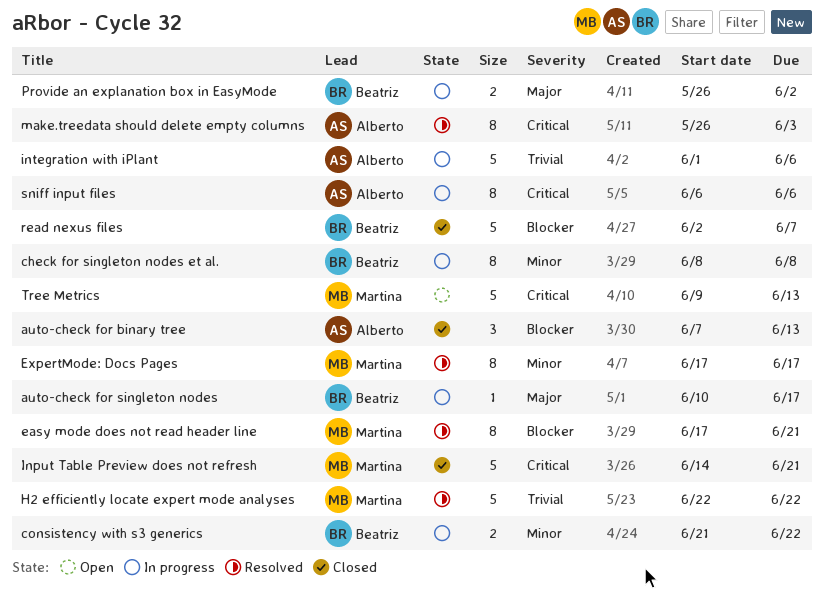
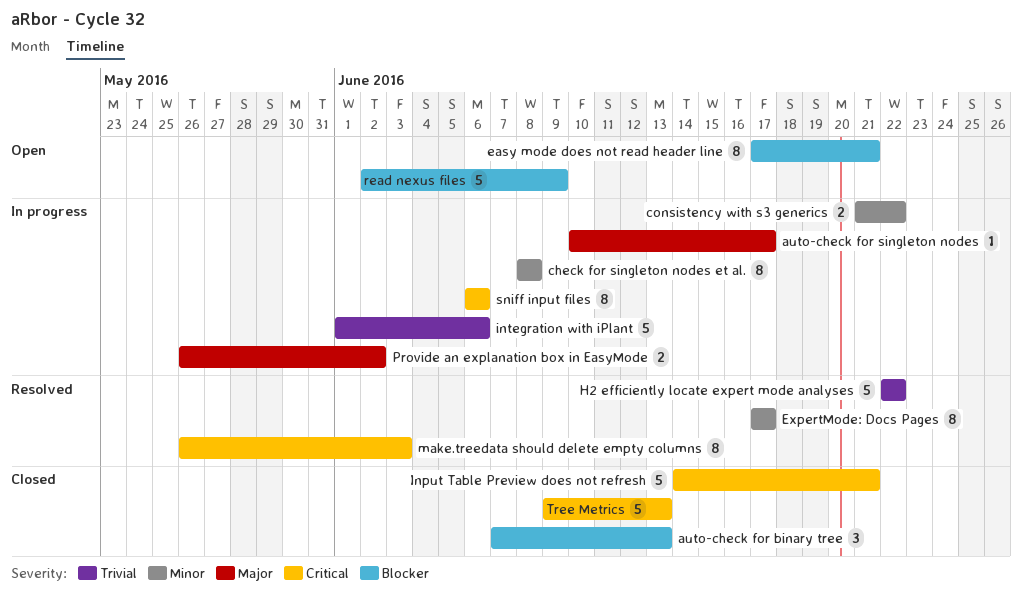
easy mode does not read header line, status: Resolved -> Open
read nexus files, status: Closed -> Open
read nexus files, due: Jun 7 -> Jun 9
Tree Metrics, status: Open -> Closed

